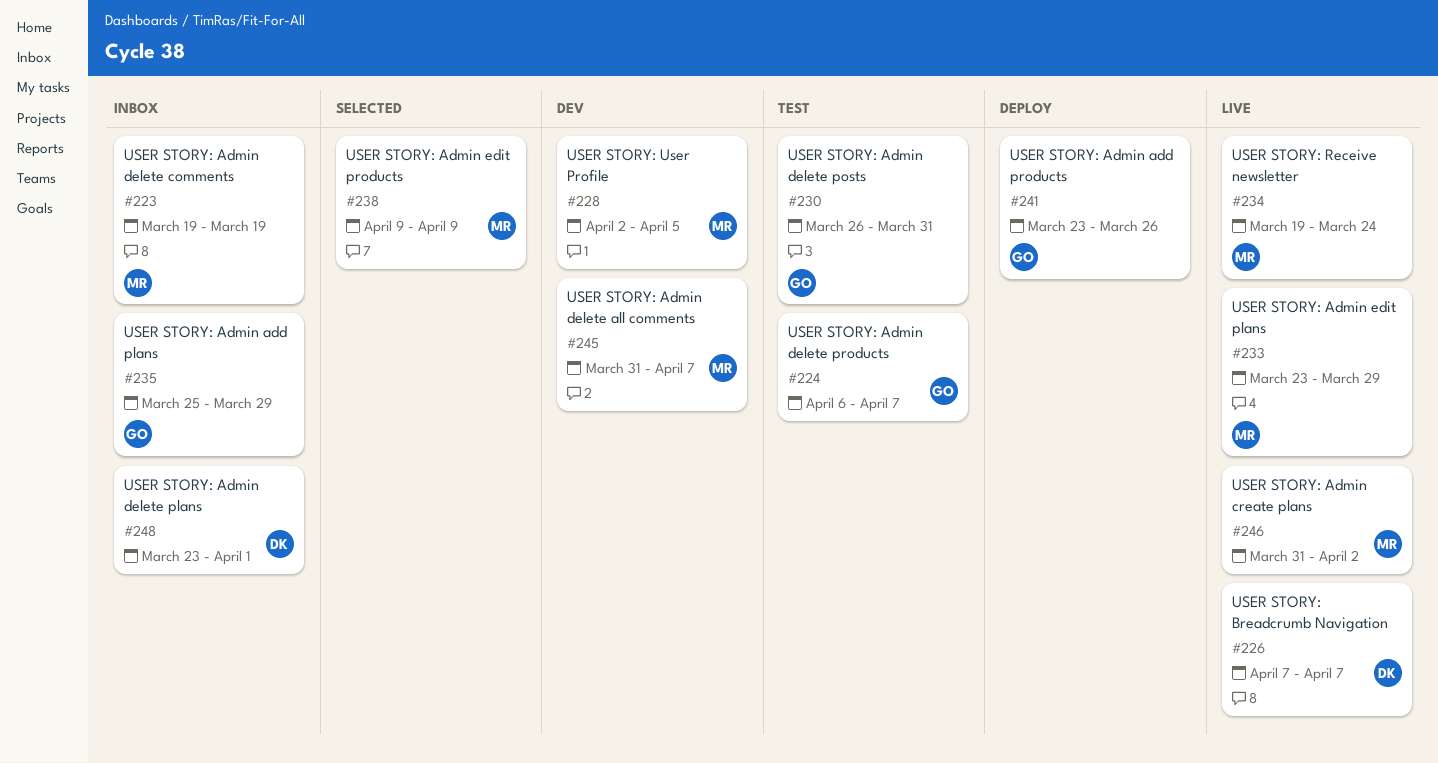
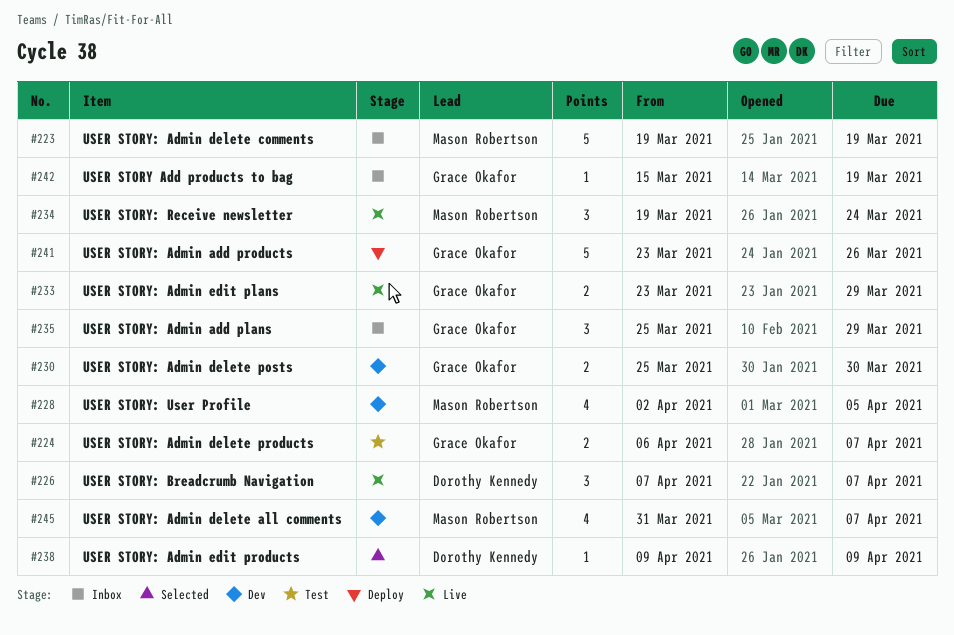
#230, status: Test -> Dev
#230, start: Mar 26 -> Mar 25
#230, due: Mar 31 -> Mar 30
#233, owner: Mason Robertson -> Grace Okafor
#238, owner: Mason Robertson -> Dorothy Kennedy
#242: none -> present
#246: present -> none
#248: present -> none

